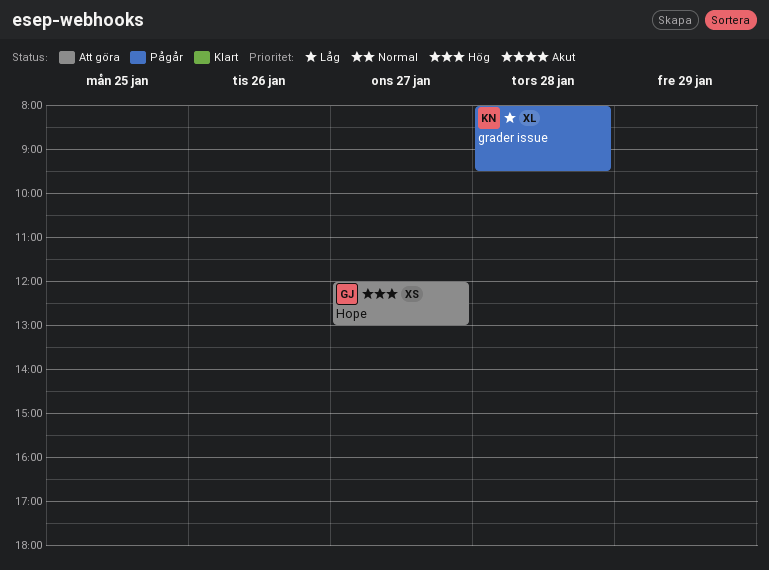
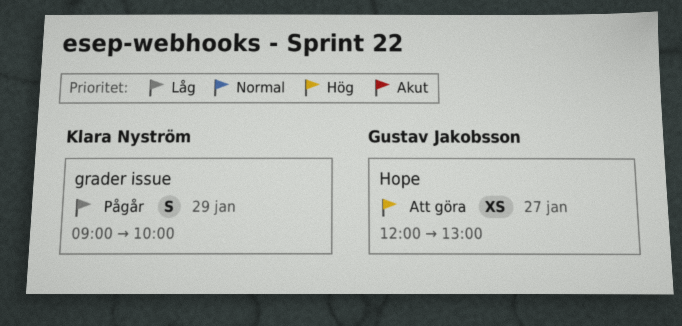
grader issue, estimate: XL -> S
grader issue, day: Jan 28 -> Jan 29
grader issue, begins: 08:00 -> 09:00
grader issue, ends: 09:30 -> 10:00

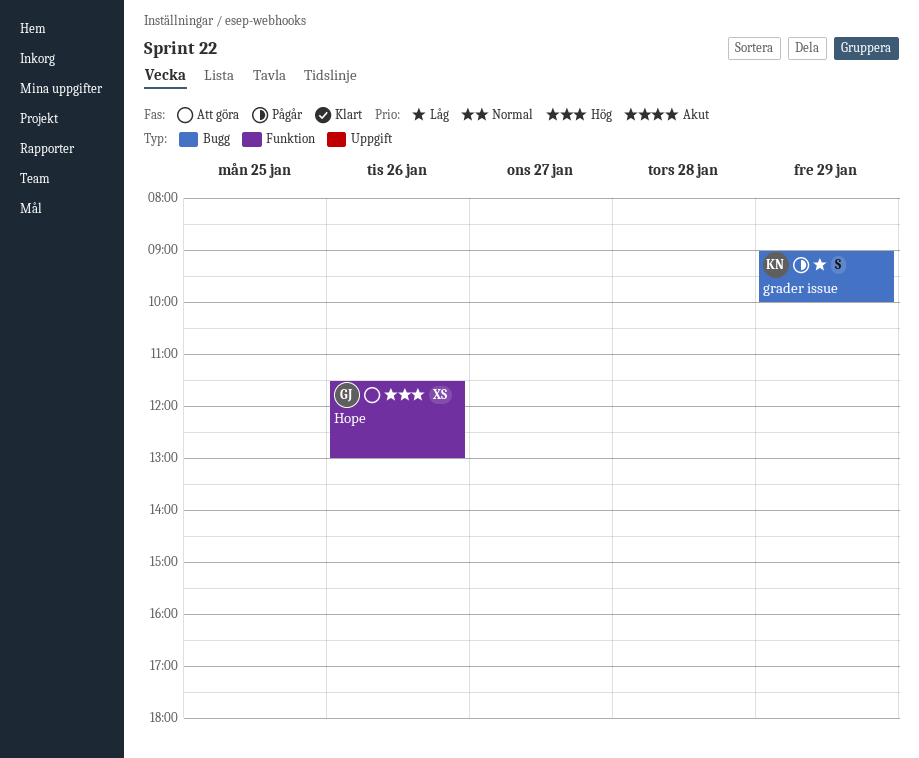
Hope, day: Jan 27 -> Jan 26
Hope, begins: 12:00 -> 11:30

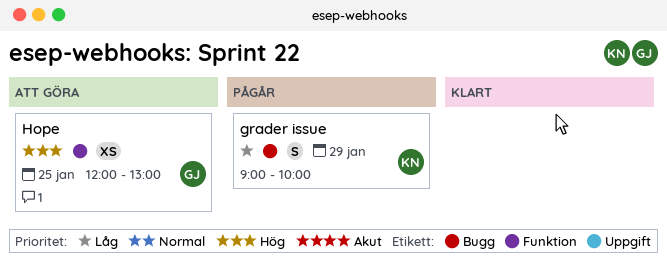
Hope, day: Jan 26 -> Jan 25
Hope, begins: 11:30 -> 12:00

